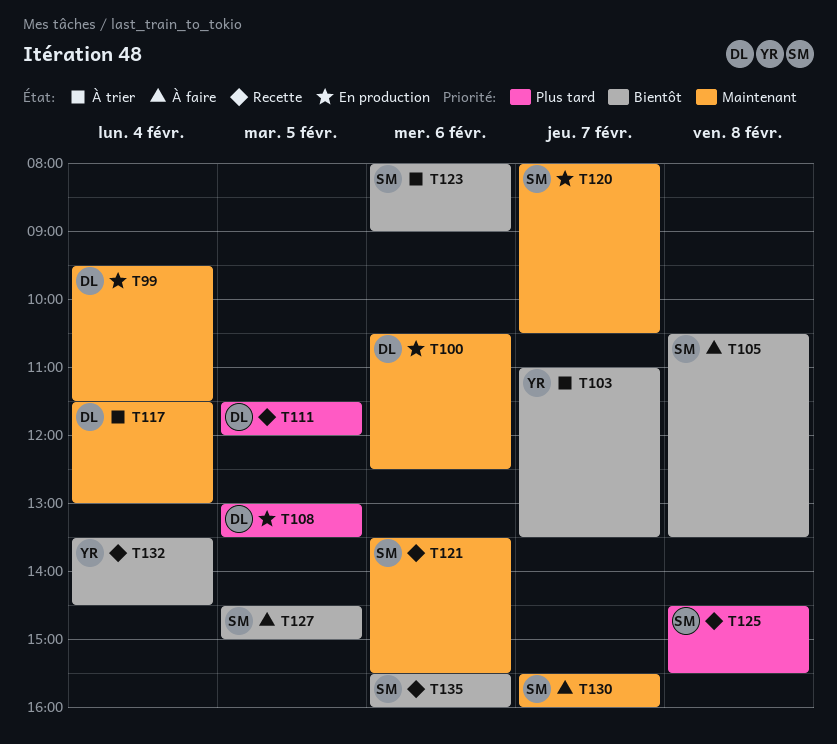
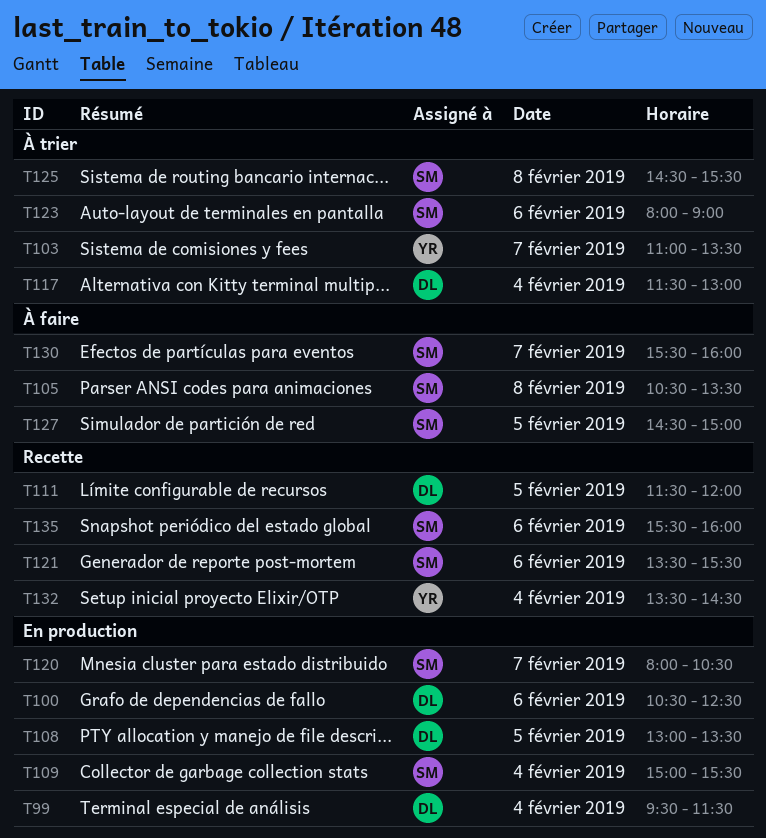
T109: none -> present
T125, status: Recette -> À trier

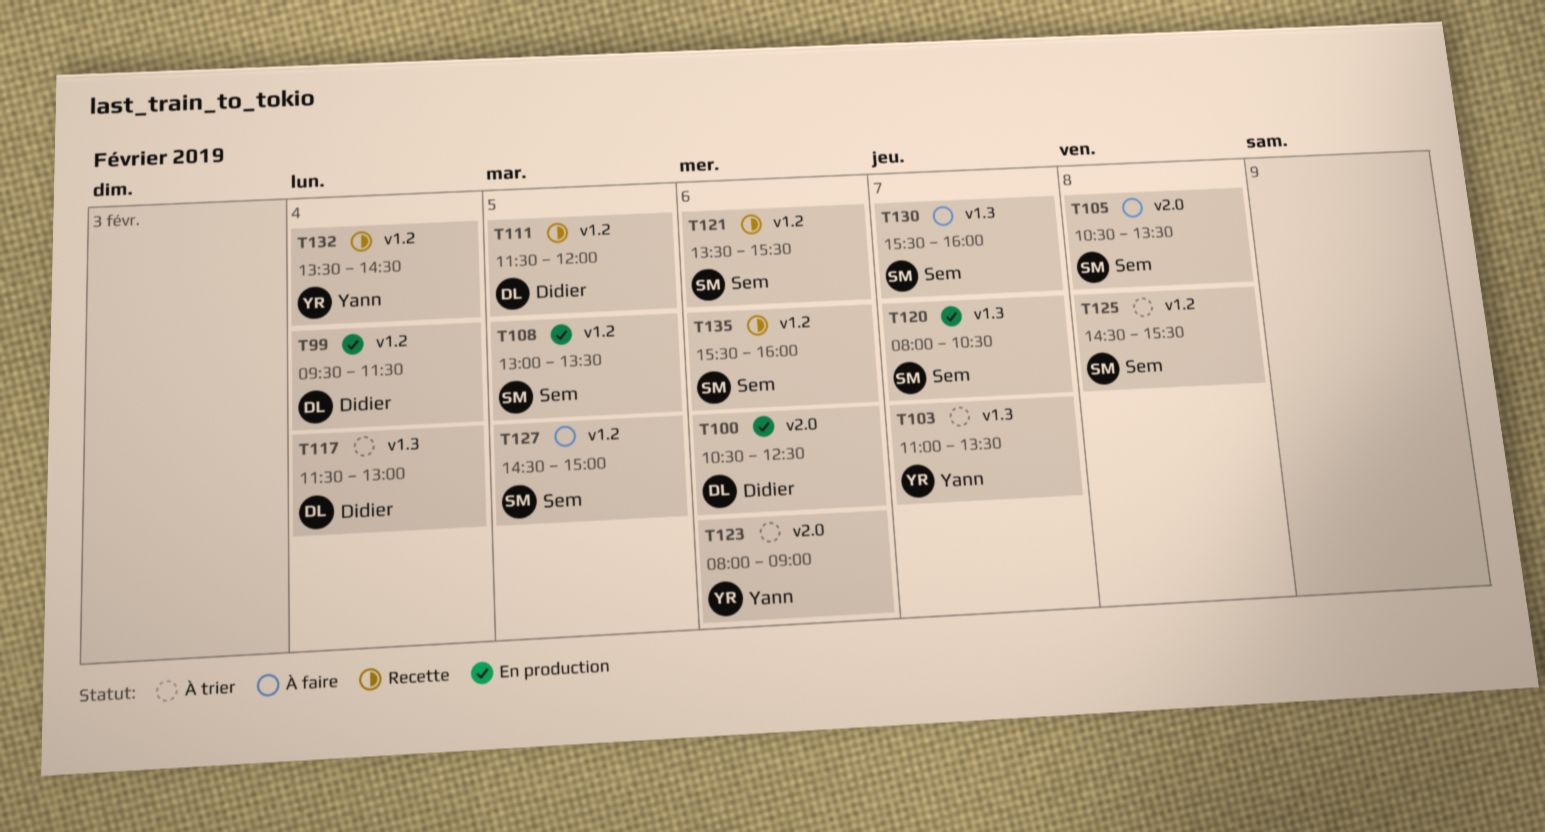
T108, owner: Didier -> Sem
T109: present -> none
T123, owner: Sem -> Yann

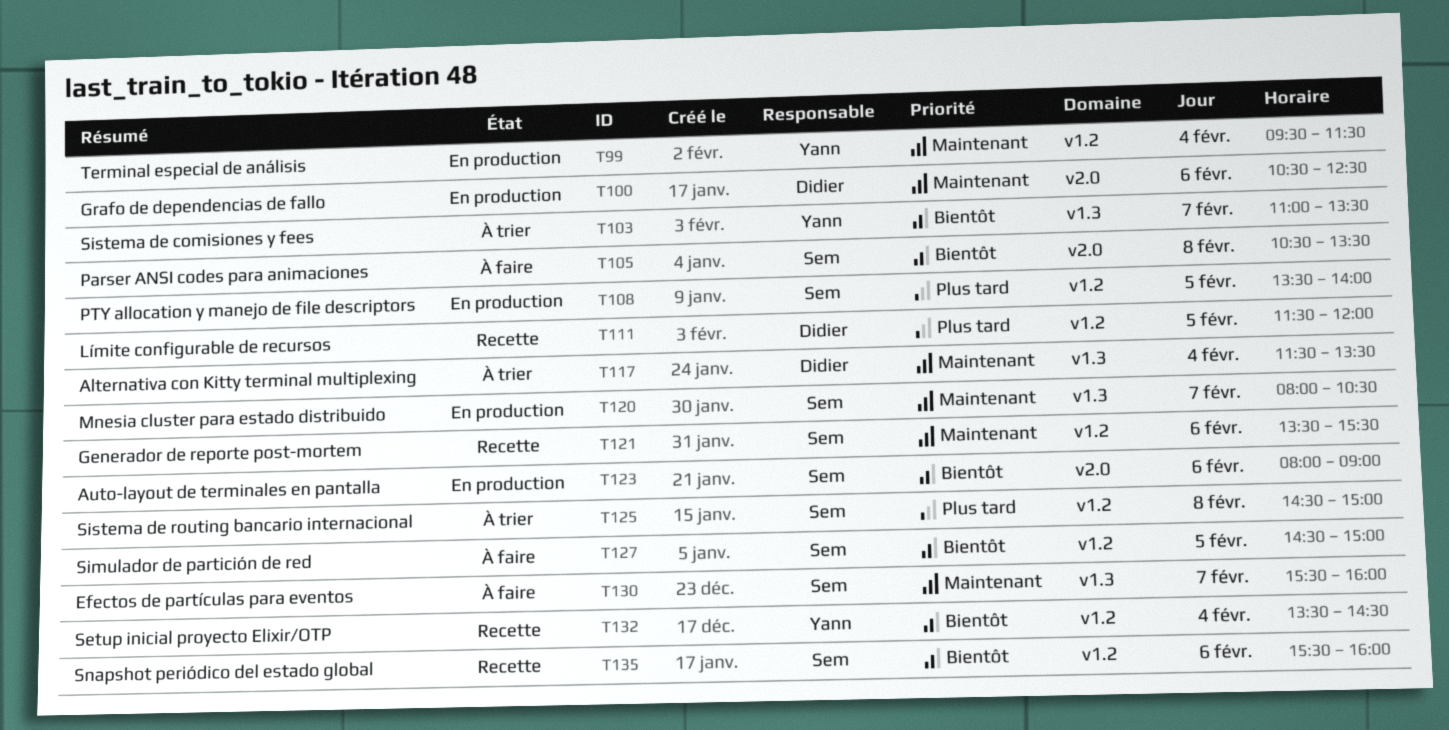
T99, owner: Didier -> Yann
T108, begins: 13:00 -> 13:30
T108, ends: 13:30 -> 14:00
T117, ends: 13:00 -> 13:30
T123, status: À trier -> En production
T123, owner: Yann -> Sem
T125, ends: 15:30 -> 15:00

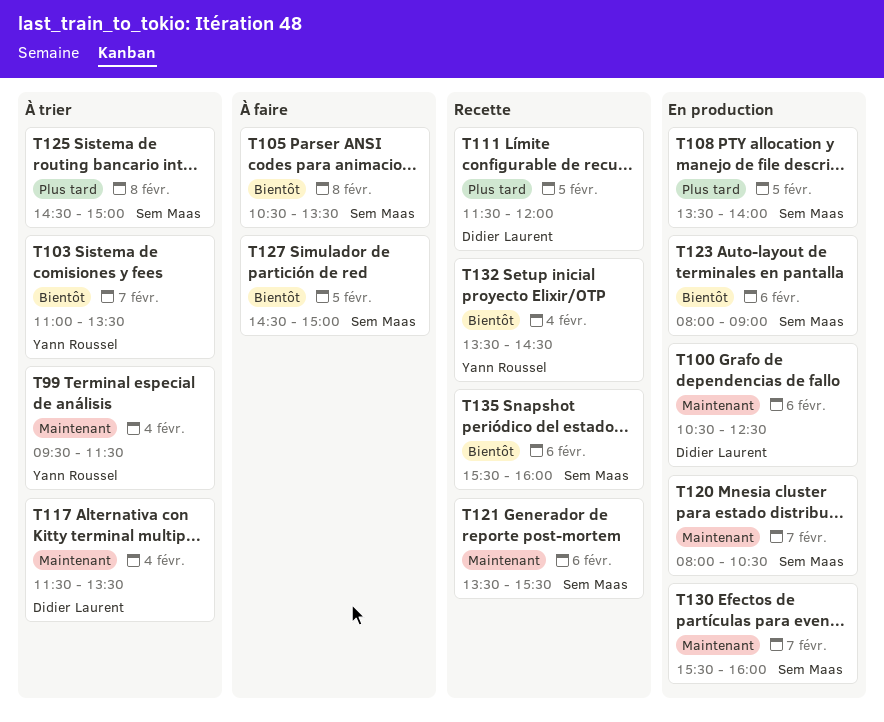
T99, status: En production -> À trier
T130, status: À faire -> En production

